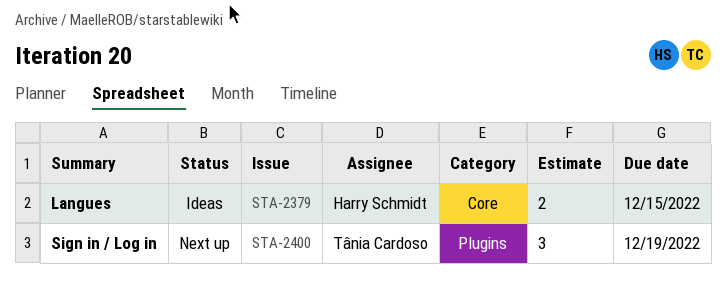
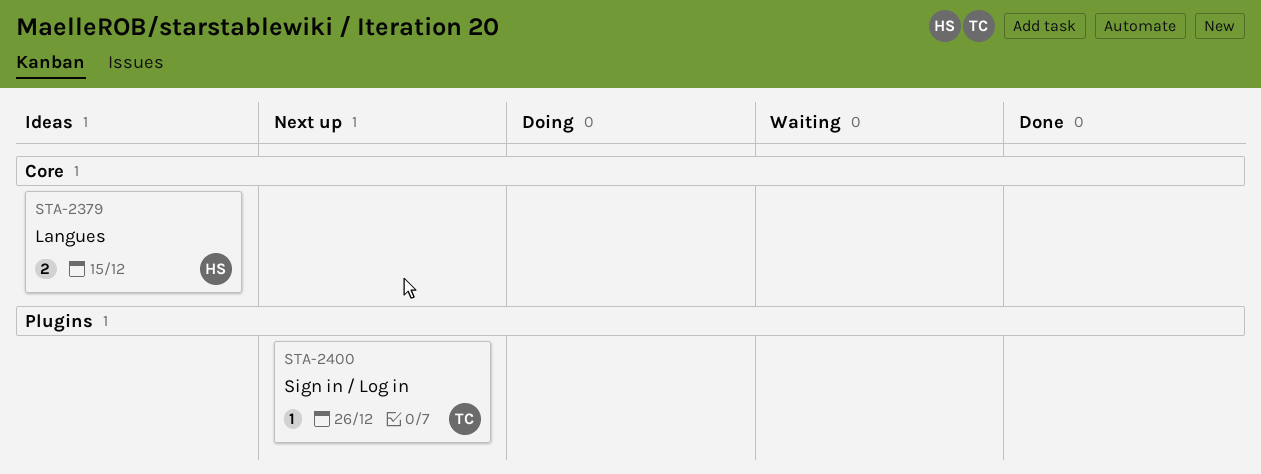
STA-2400, estimate: 3 -> 1
STA-2400, due: Dec 19 -> Dec 26

